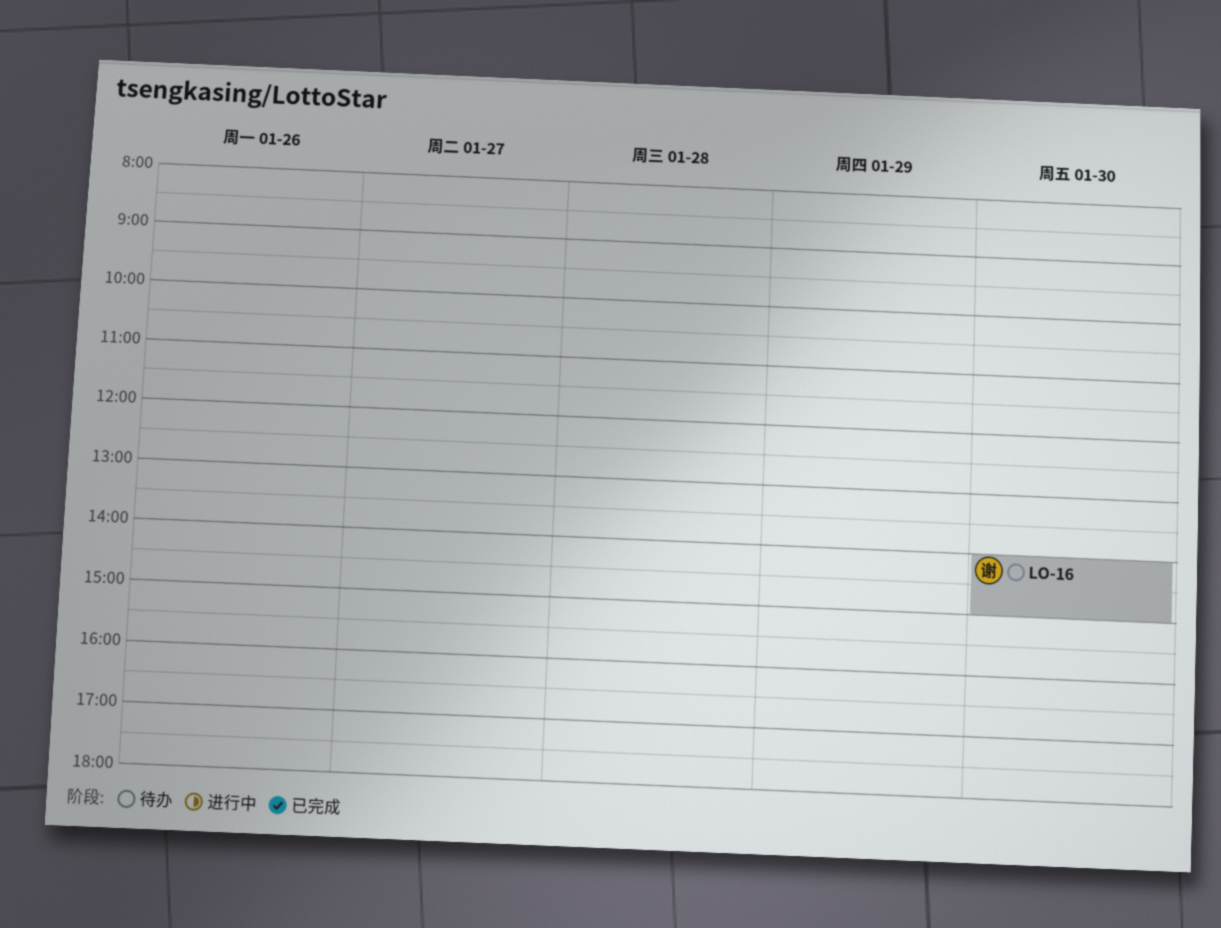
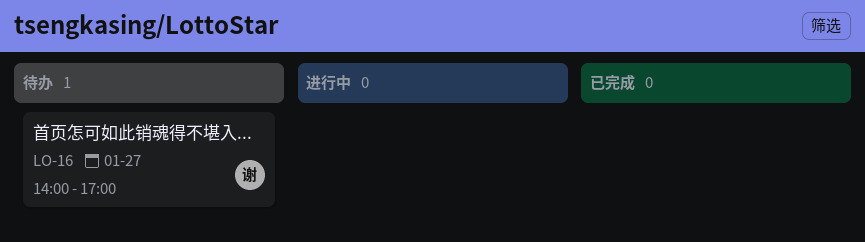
LO-16, day: Jan 30 -> Jan 27
LO-16, ends: 15:00 -> 17:00

